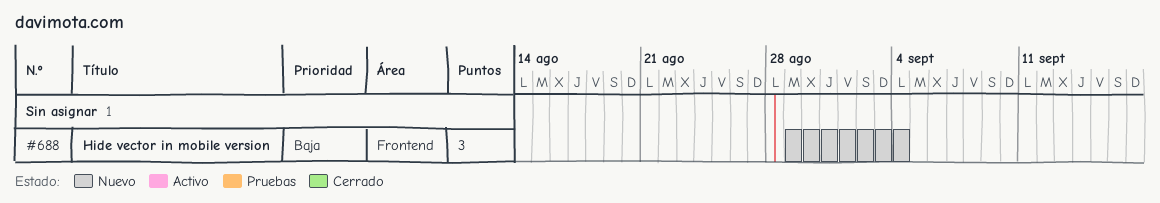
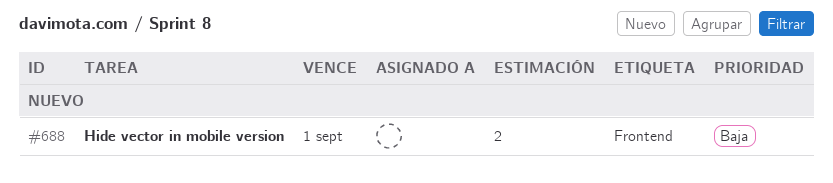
#688, estimate: 3 -> 2
#688, due: Sep 4 -> Sep 1

